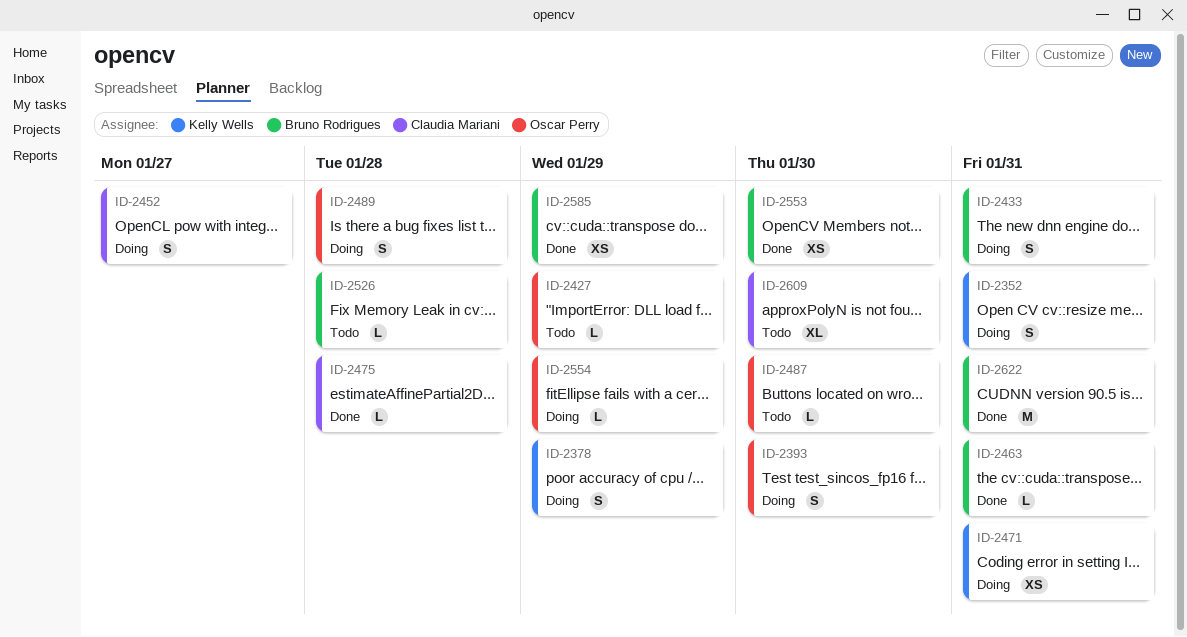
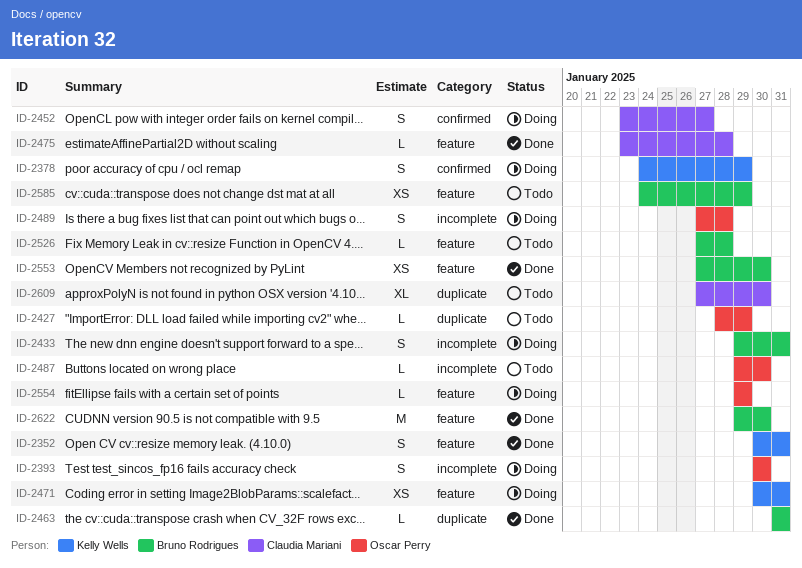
ID-2352, status: Doing -> Done
ID-2585, status: Done -> Todo
ID-2622, due: Jan 31 -> Jan 30

